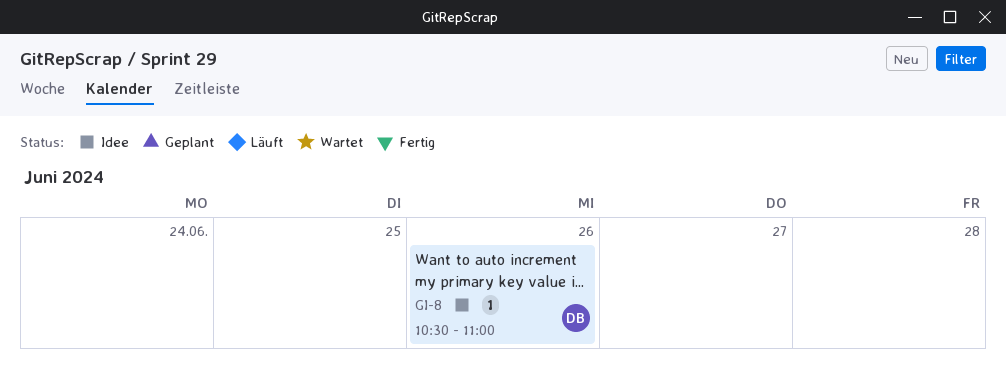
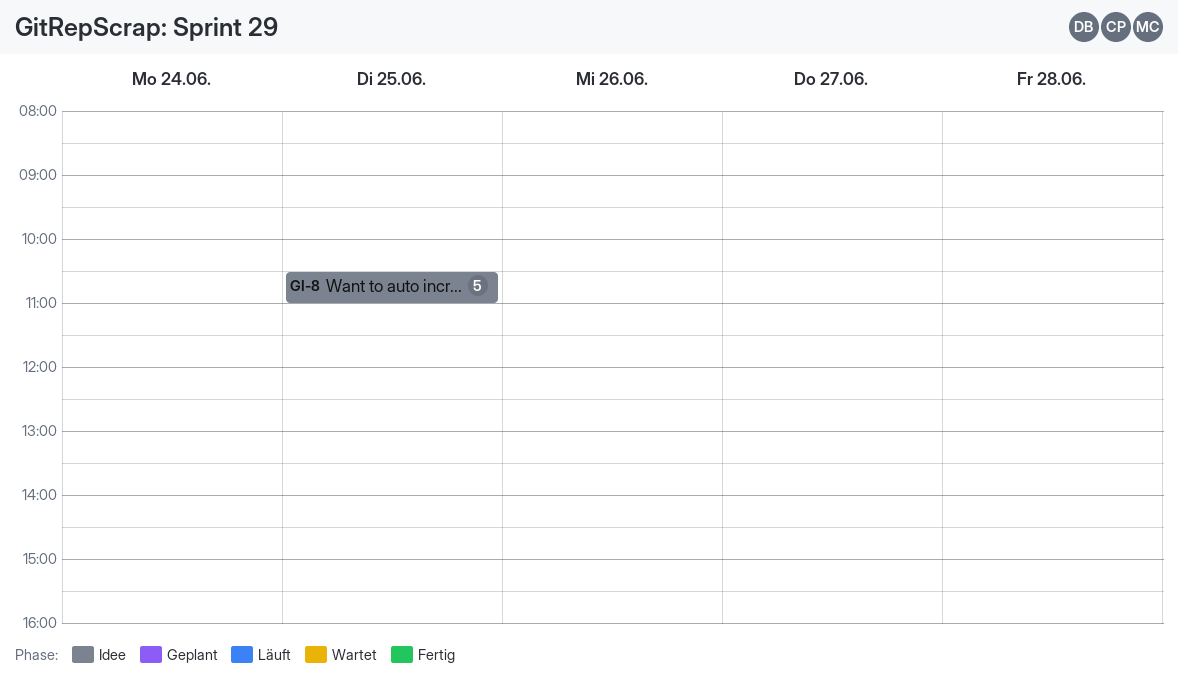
GI-8, estimate: 1 -> 5
GI-8, day: Jun 26 -> Jun 25

